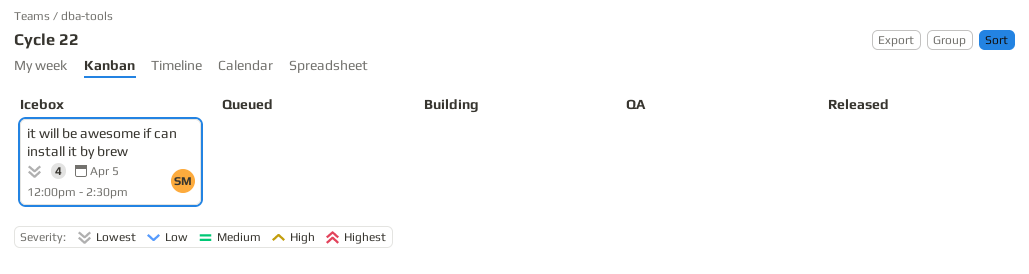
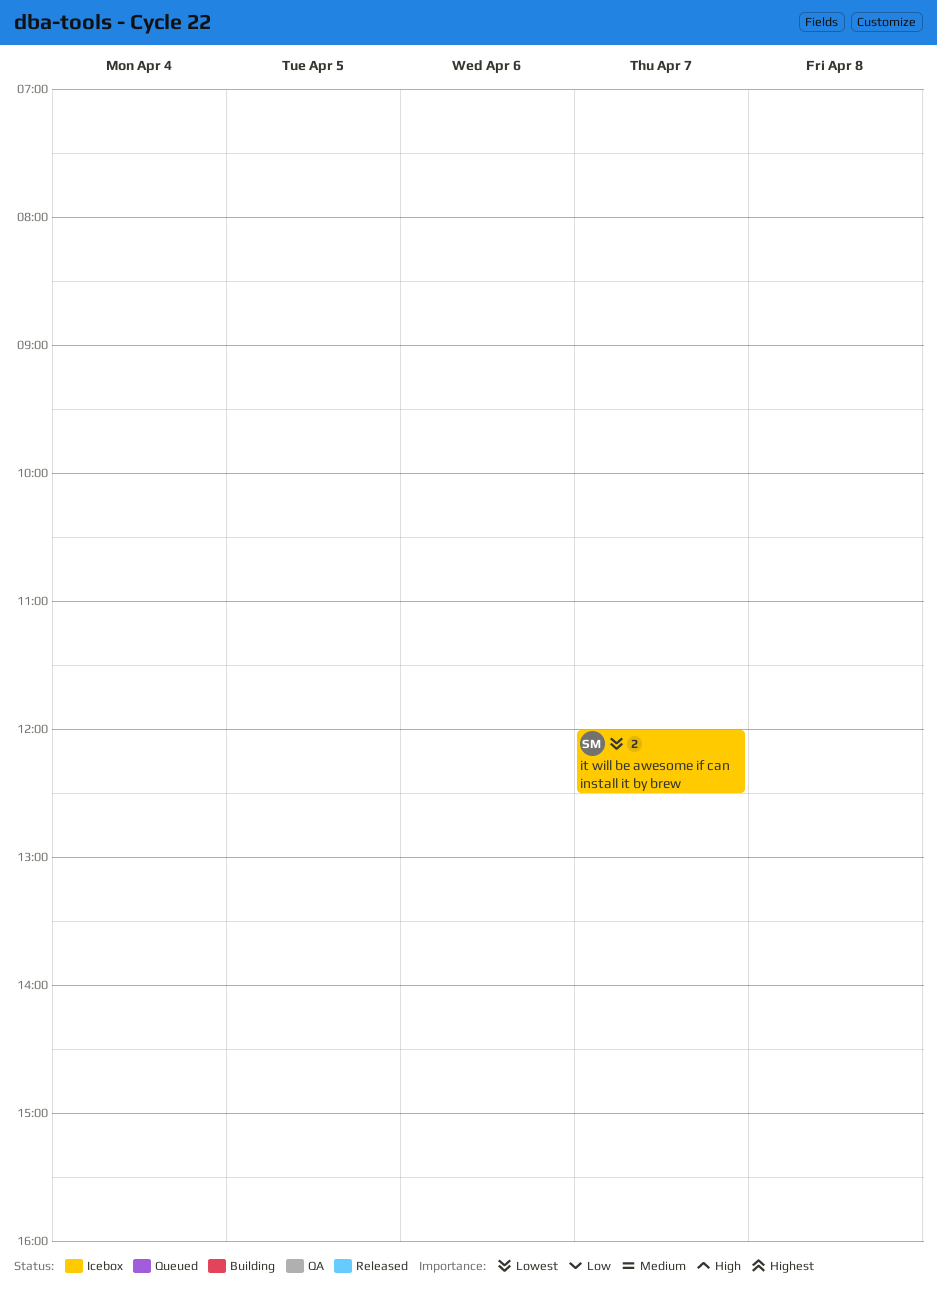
it will be awesome if can install it by brew, estimate: 4 -> 2
it will be awesome if can install it by brew, day: Apr 5 -> Apr 7
it will be awesome if can install it by brew, ends: 14:30 -> 12:30

